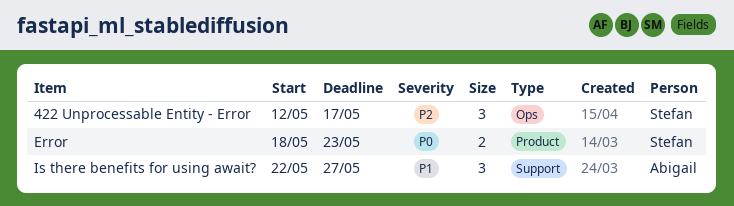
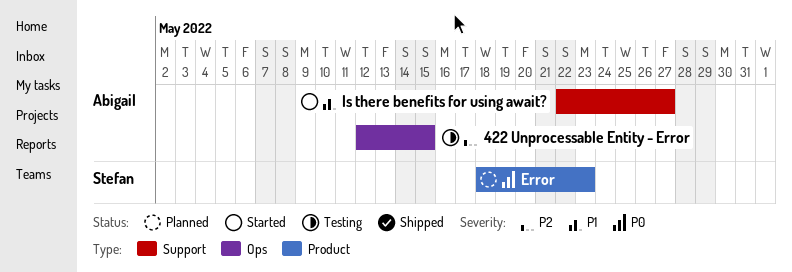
422 Unprocessable Entity - Error, owner: Stefan -> Abigail
422 Unprocessable Entity - Error, due: May 17 -> May 15

